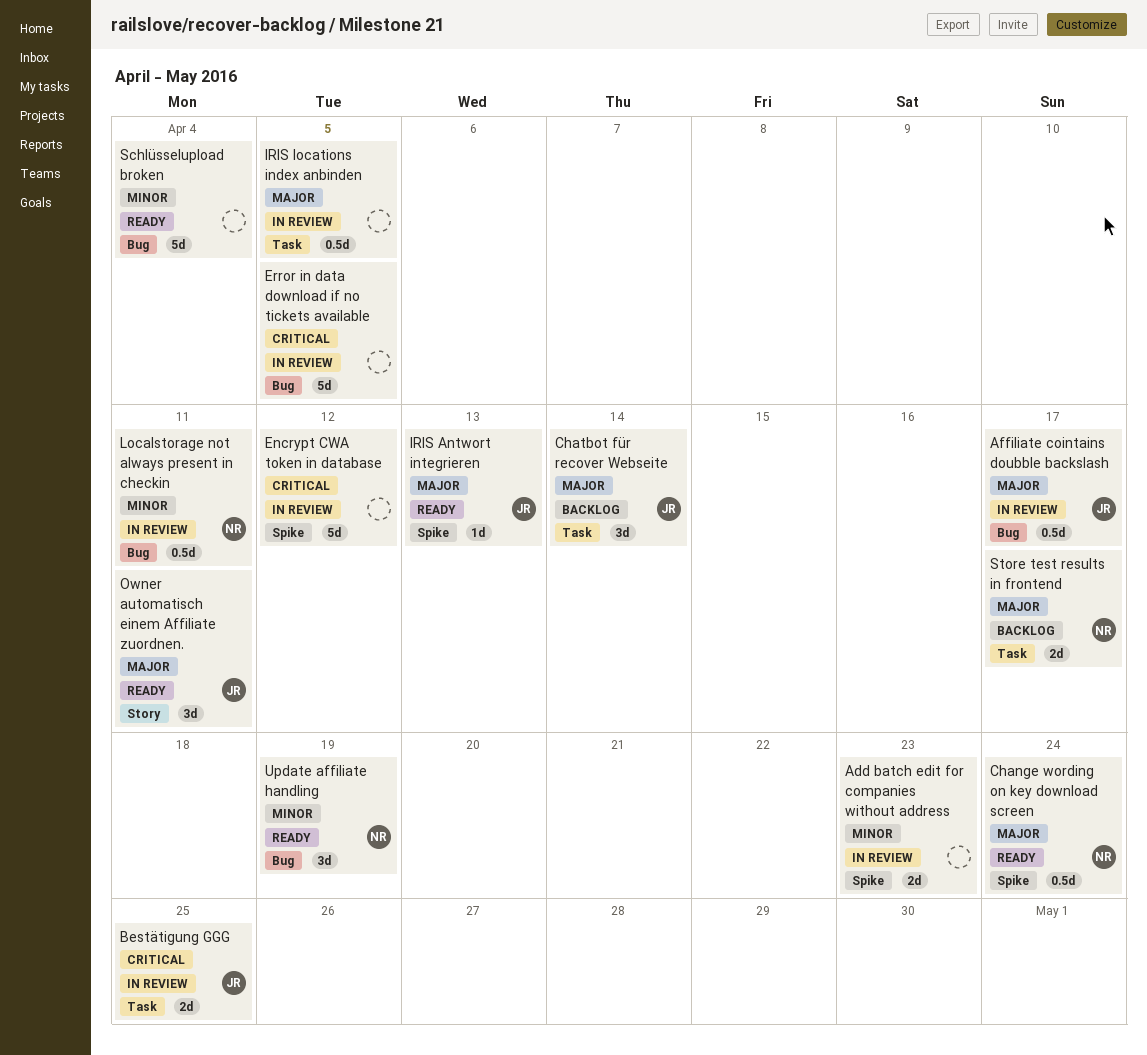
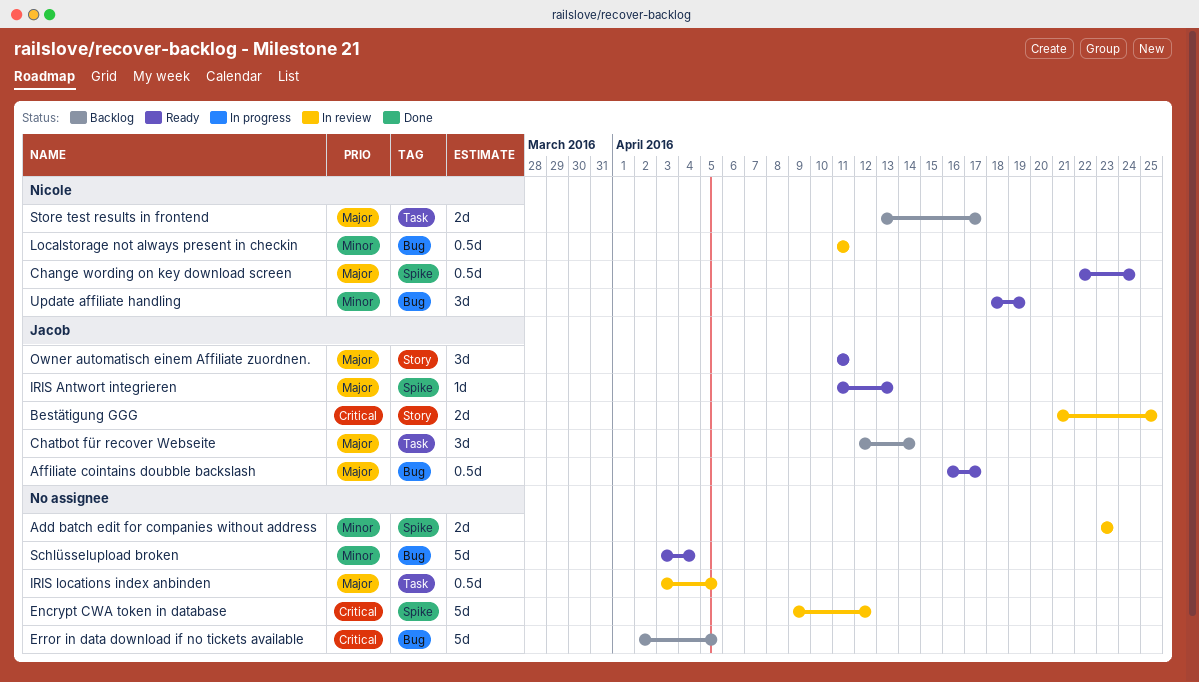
Affiliate cointains doubble backslash, status: In review -> Ready
Bestätigung GGG, label: Task -> Story
Error in data download if no tickets available, status: In review -> Backlog

